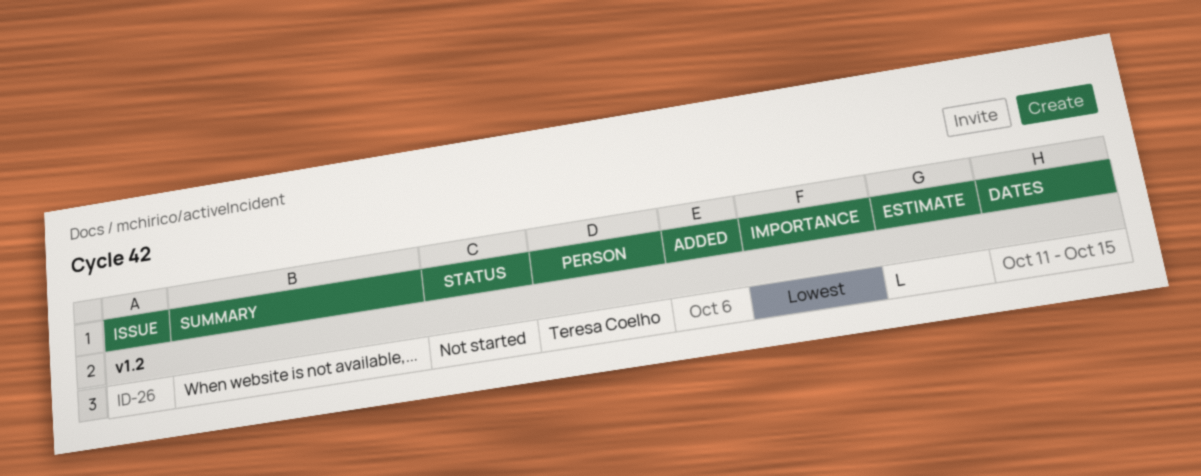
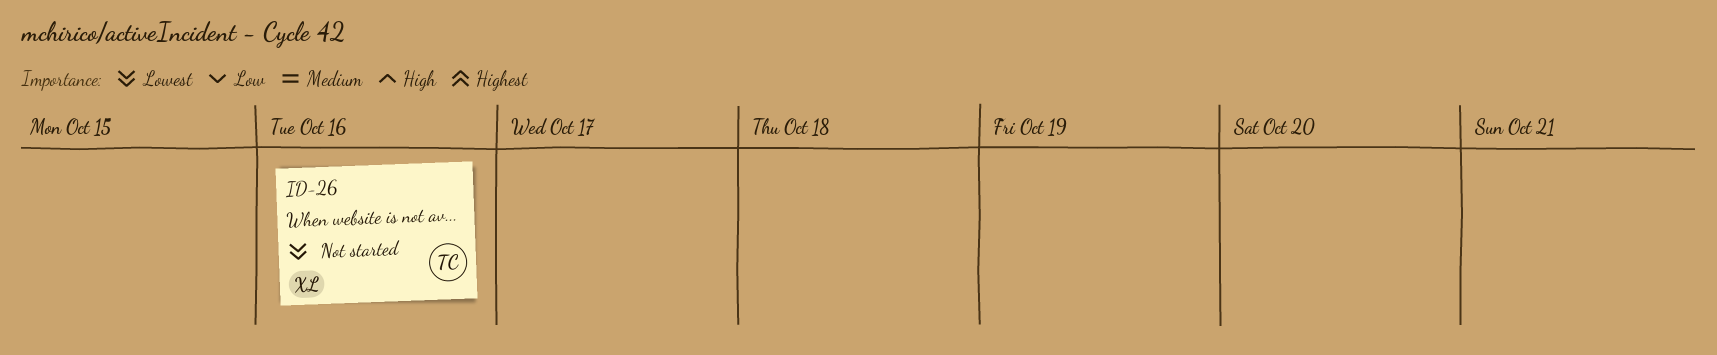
ID-26, estimate: L -> XL
ID-26, due: Oct 15 -> Oct 16

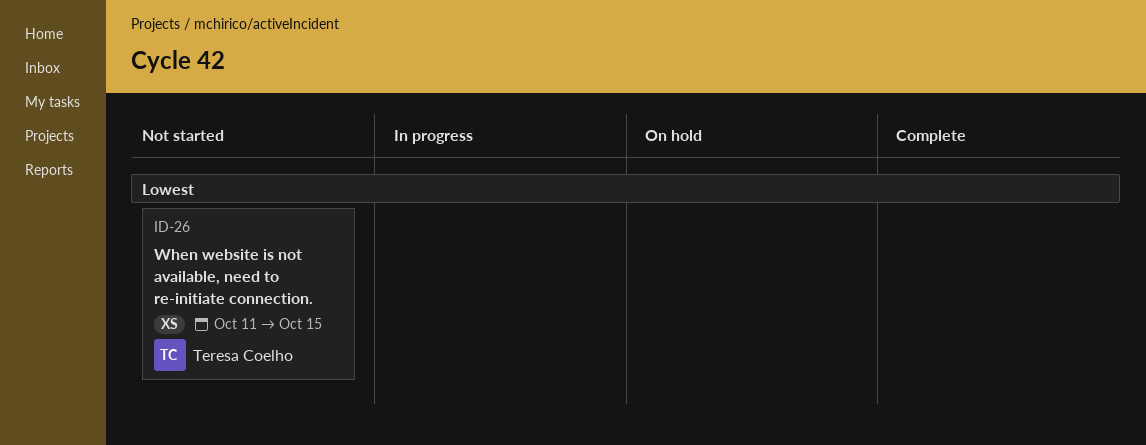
ID-26, estimate: XL -> XS
ID-26, due: Oct 16 -> Oct 15

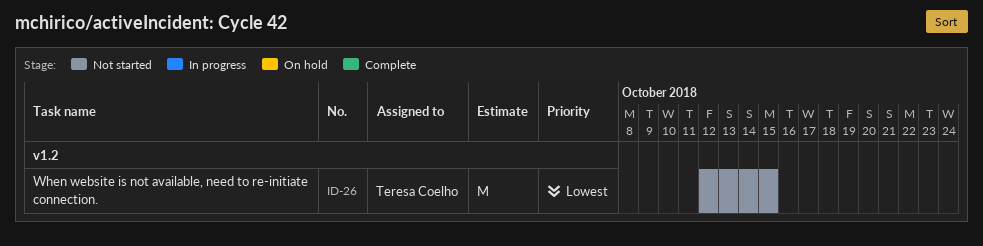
ID-26, estimate: XS -> M
ID-26, start: Oct 11 -> Oct 12

